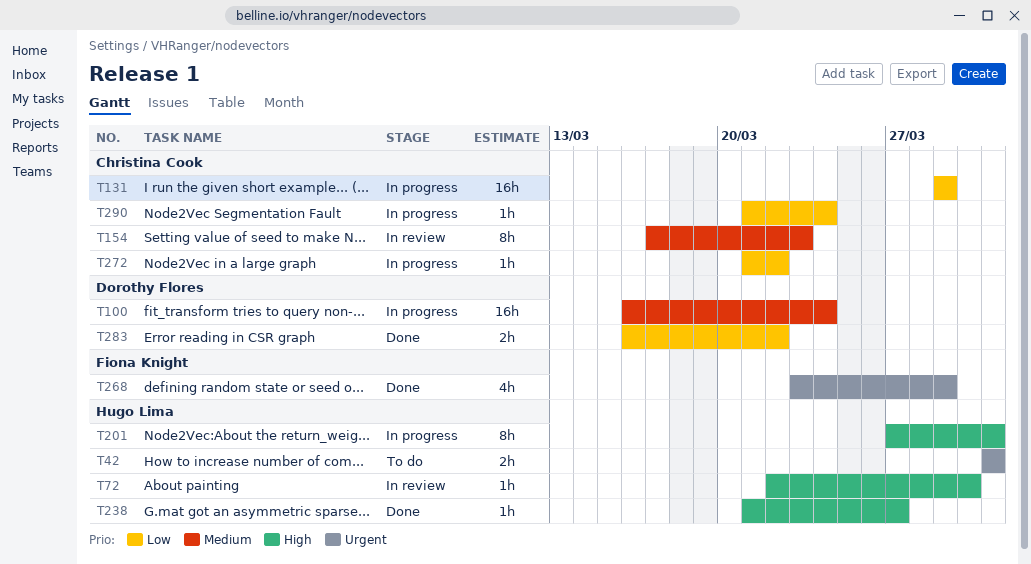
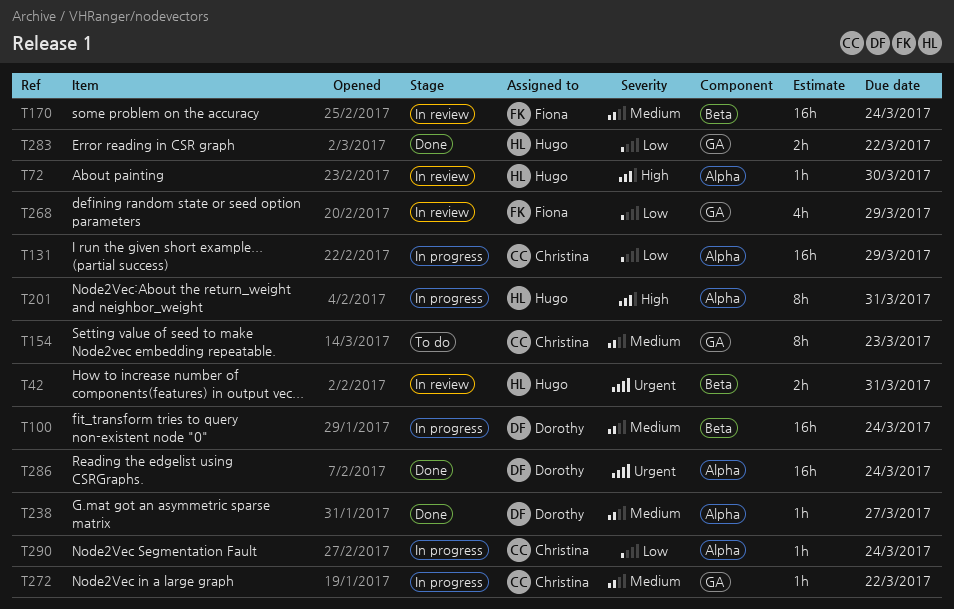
T42, status: To do -> In review
T154, status: In review -> To do
T170: none -> present
T238, owner: Hugo Lima -> Dorothy Flores
T238, priority: High -> Medium
T268, status: Done -> In review
T268, priority: Urgent -> Low
T272, priority: Low -> Medium
T283, owner: Dorothy Flores -> Hugo Lima
T286: none -> present

